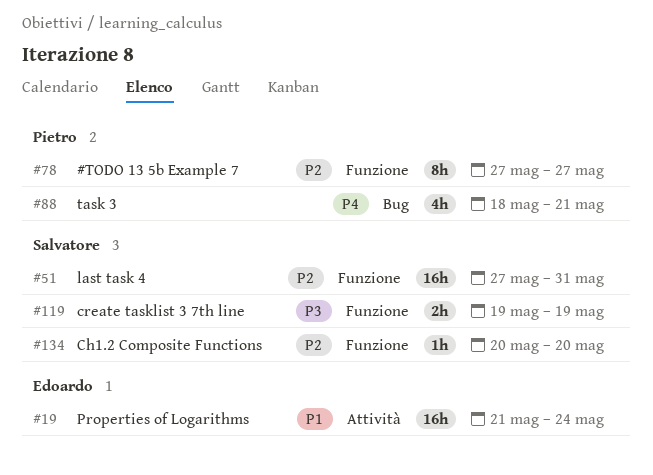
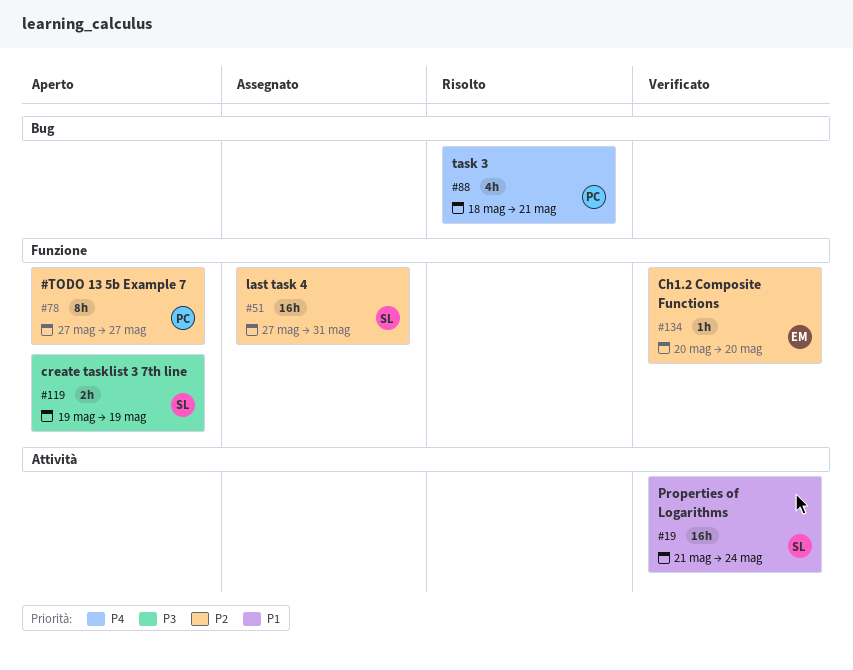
#19, owner: Edoardo -> Salvatore
#134, owner: Salvatore -> Edoardo

